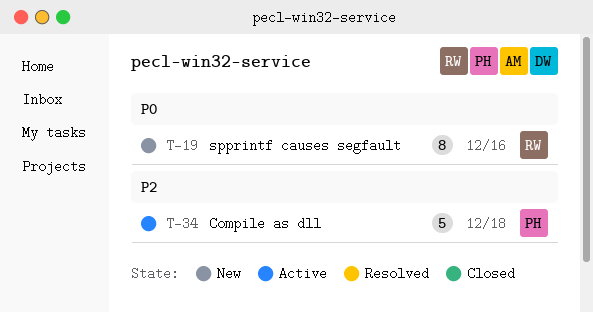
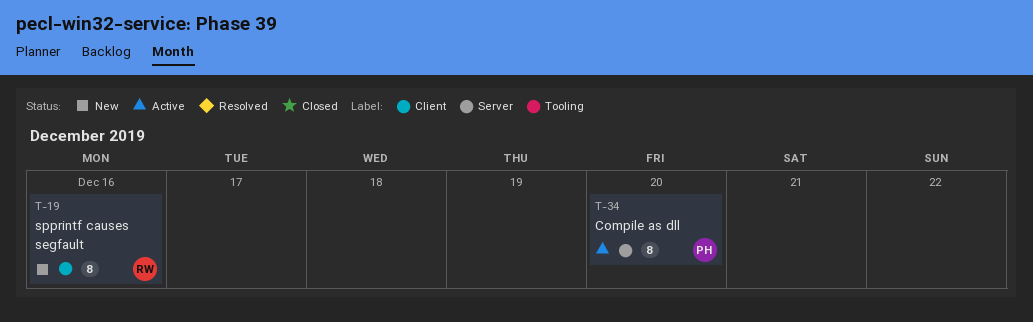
T-34, estimate: 5 -> 8
T-34, due: Dec 18 -> Dec 20

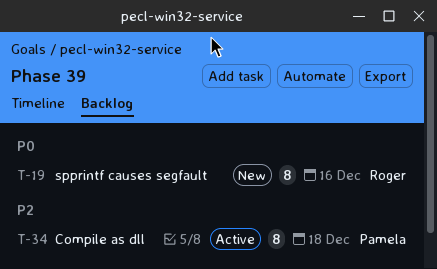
T-34, due: Dec 20 -> Dec 18

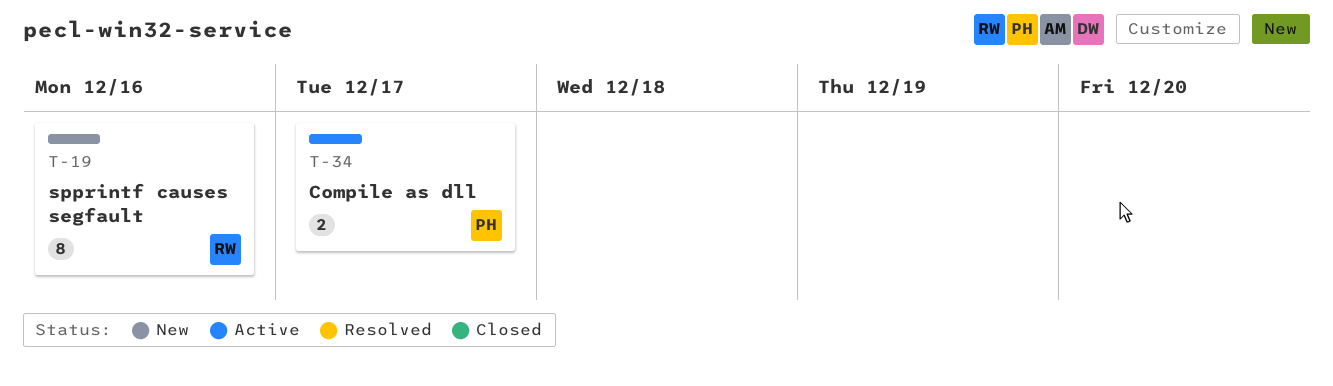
T-34, estimate: 8 -> 2
T-34, due: Dec 18 -> Dec 17

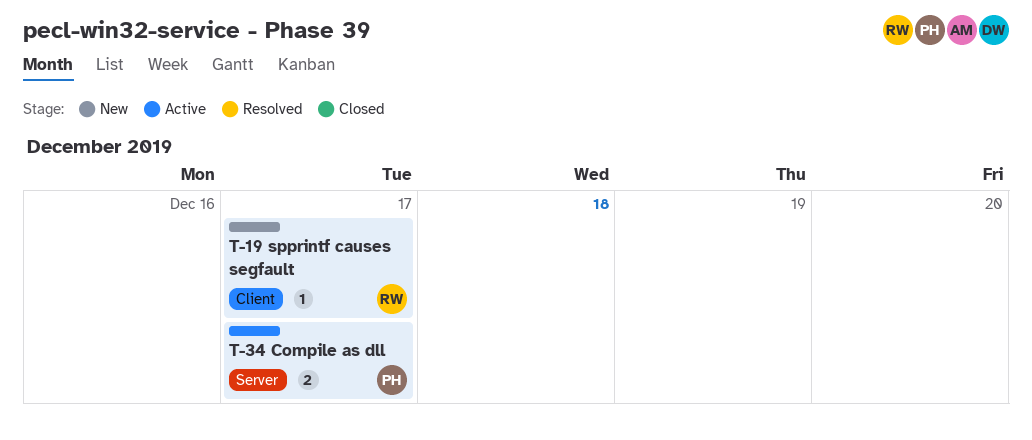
T-19, estimate: 8 -> 1
T-19, due: Dec 16 -> Dec 17

